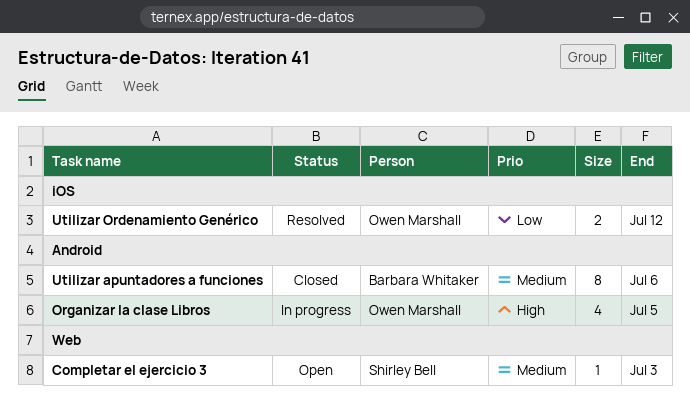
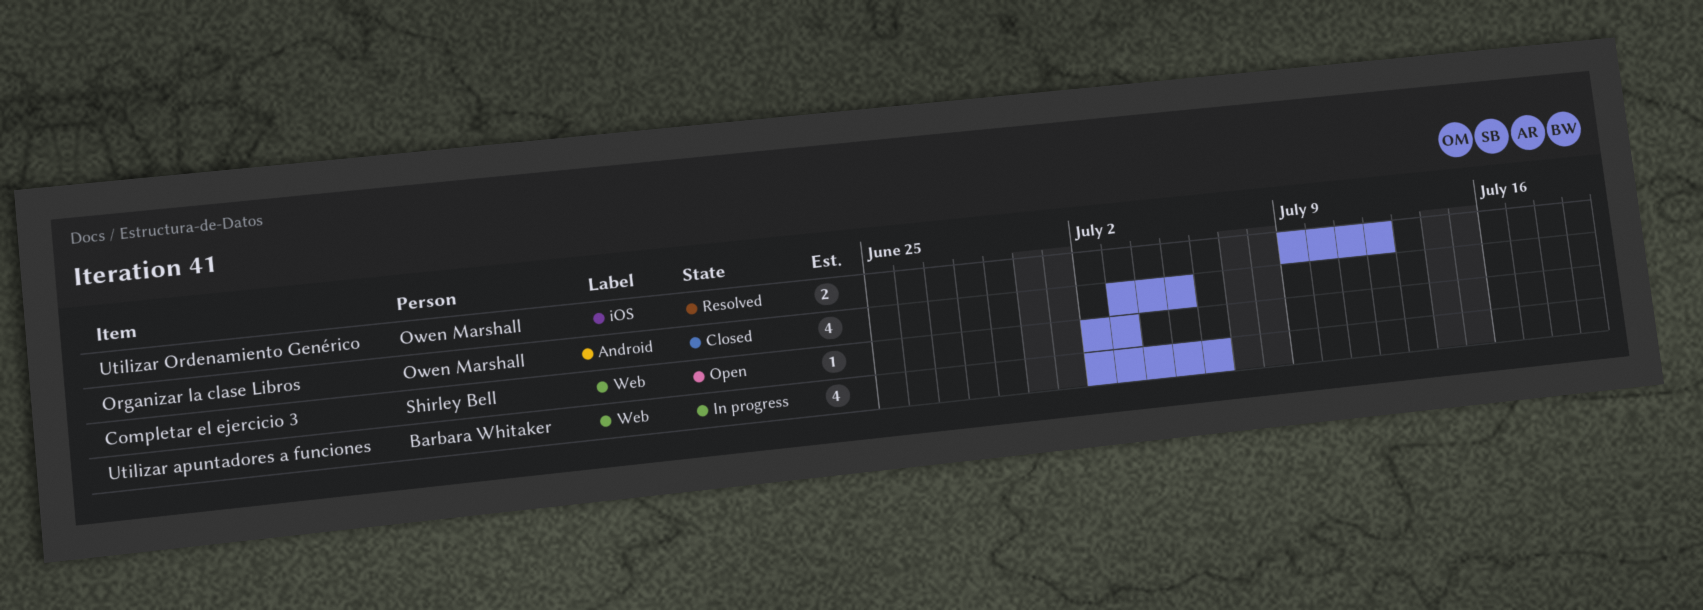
Organizar la clase Libros, status: In progress -> Closed
Utilizar apuntadores a funciones, status: Closed -> In progress
Utilizar apuntadores a funciones, label: Android -> Web
Utilizar apuntadores a funciones, estimate: 8 -> 4

